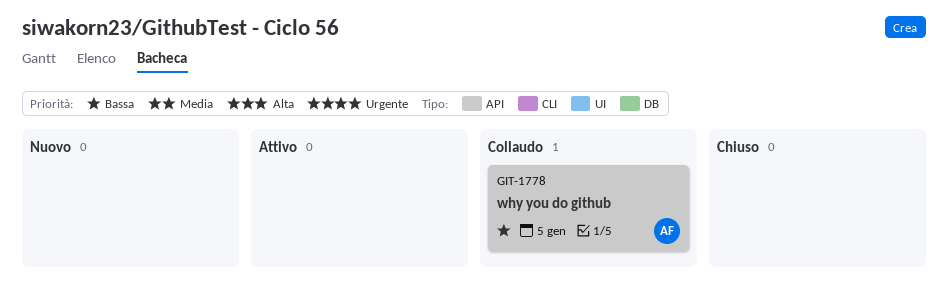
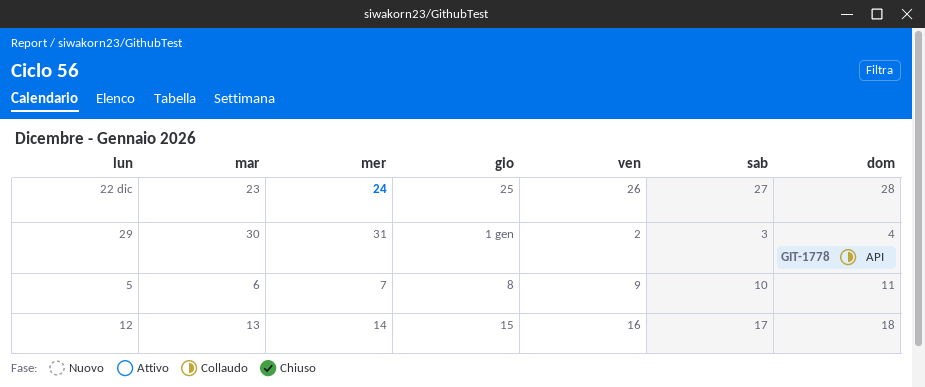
GIT-1778, due: Jan 5 -> Jan 4

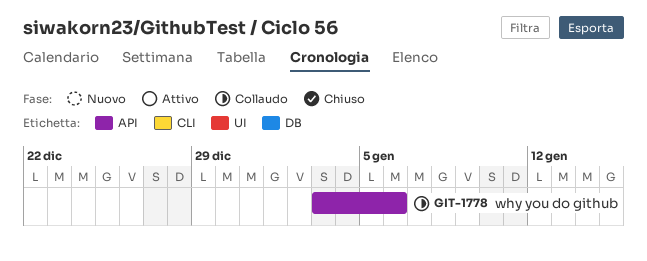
GIT-1778, due: Jan 4 -> Jan 6

